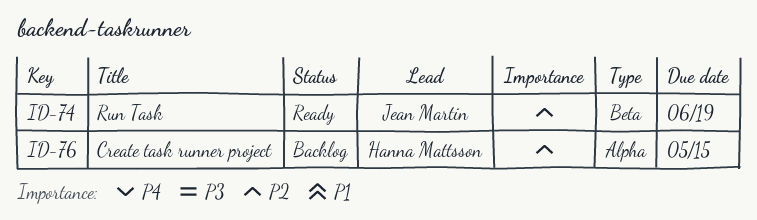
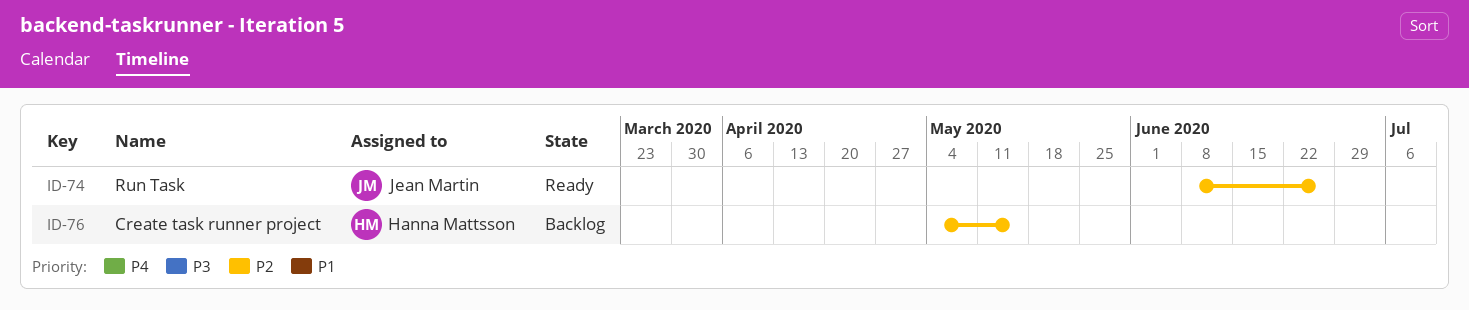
ID-74, due: Jun 19 -> Jun 26

